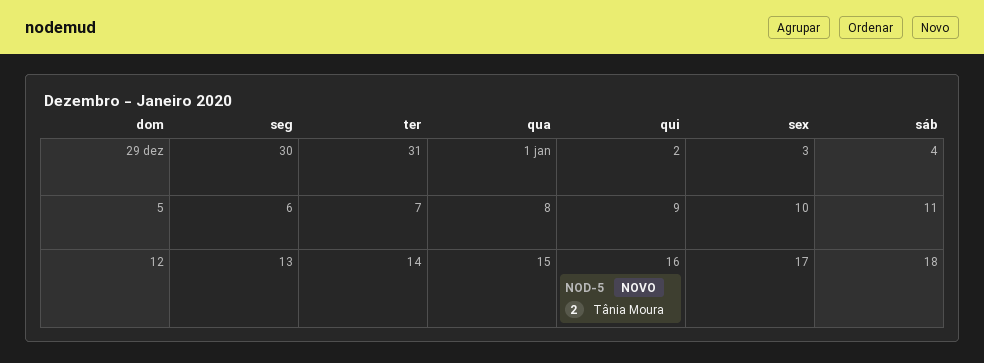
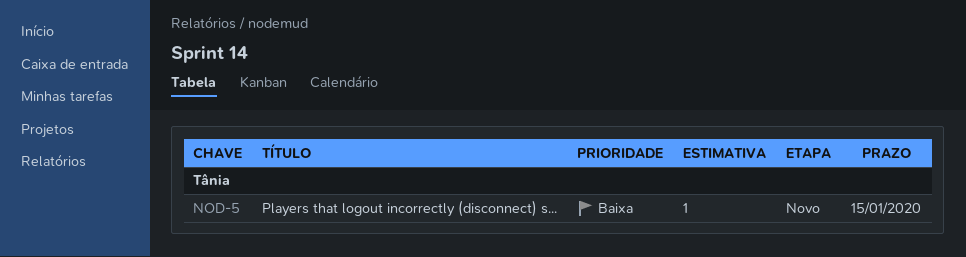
NOD-5, estimate: 2 -> 1
NOD-5, due: Jan 16 -> Jan 15

